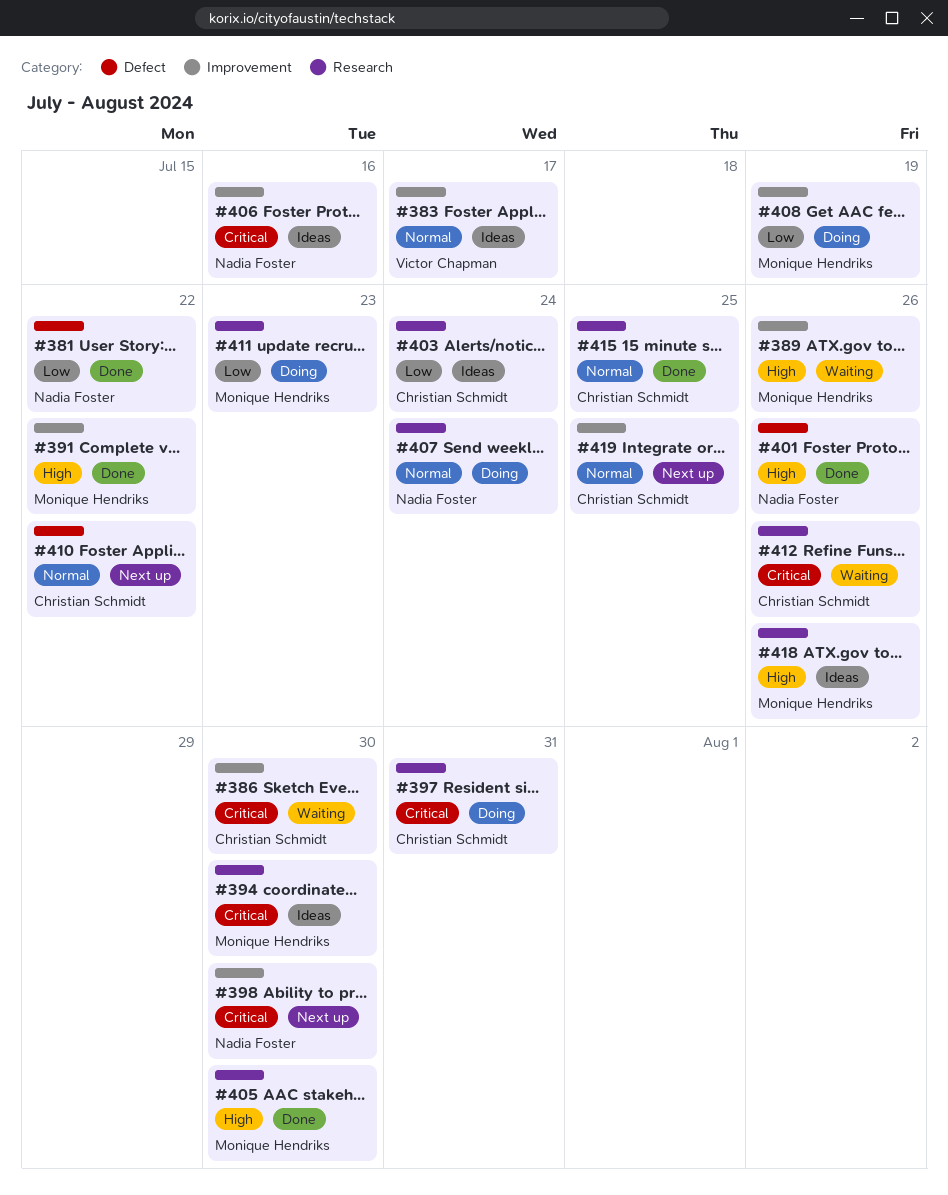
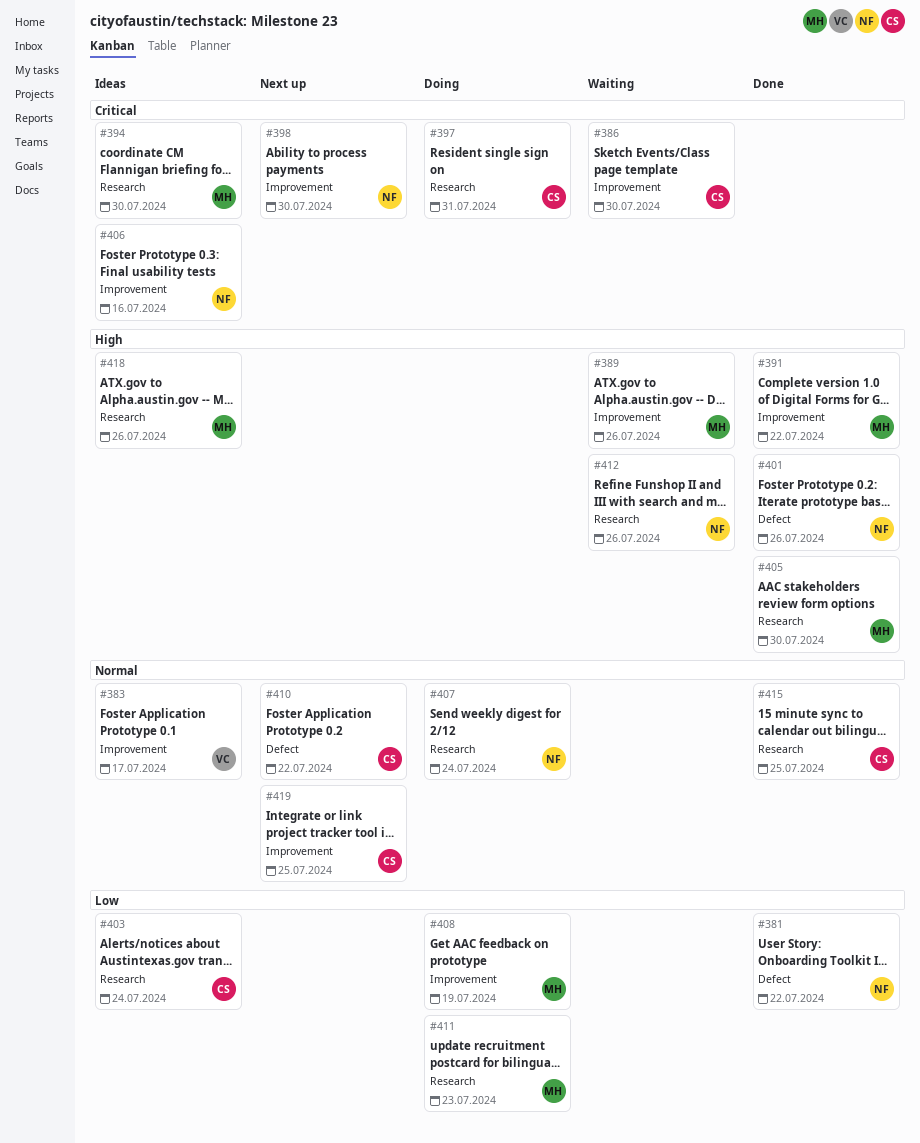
#412, owner: Christian Schmidt -> Nadia Foster
#412, priority: Critical -> High

